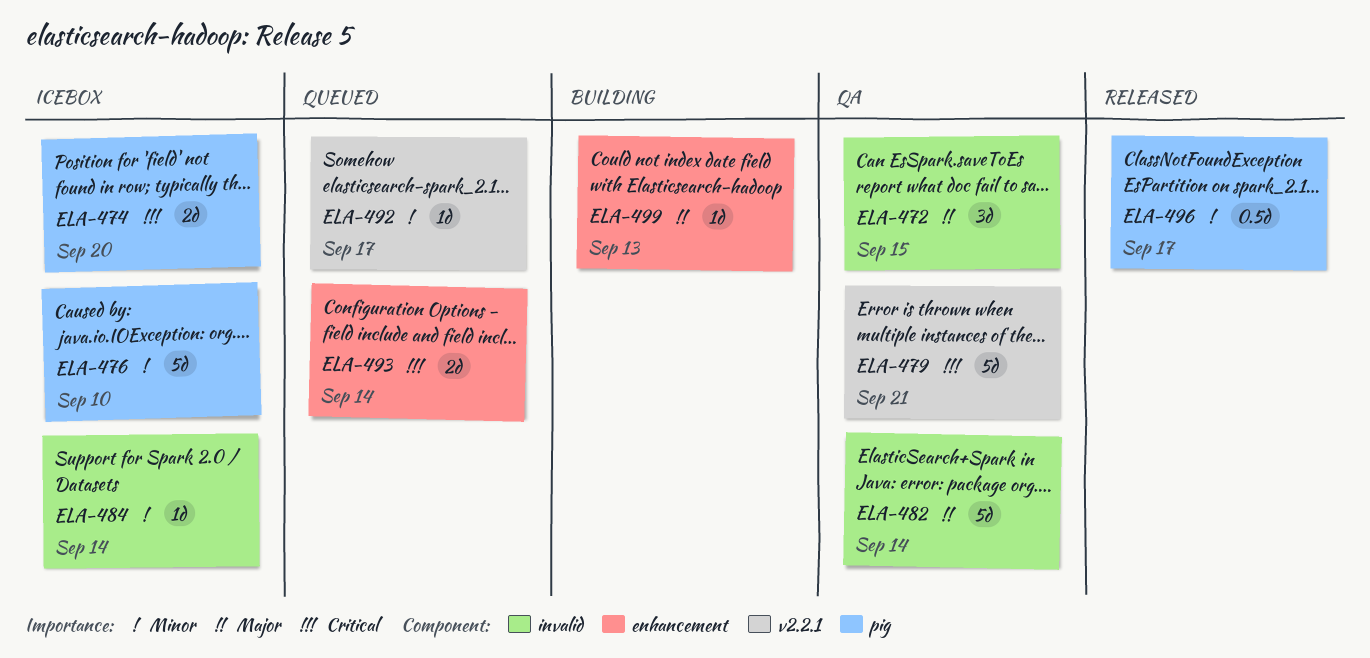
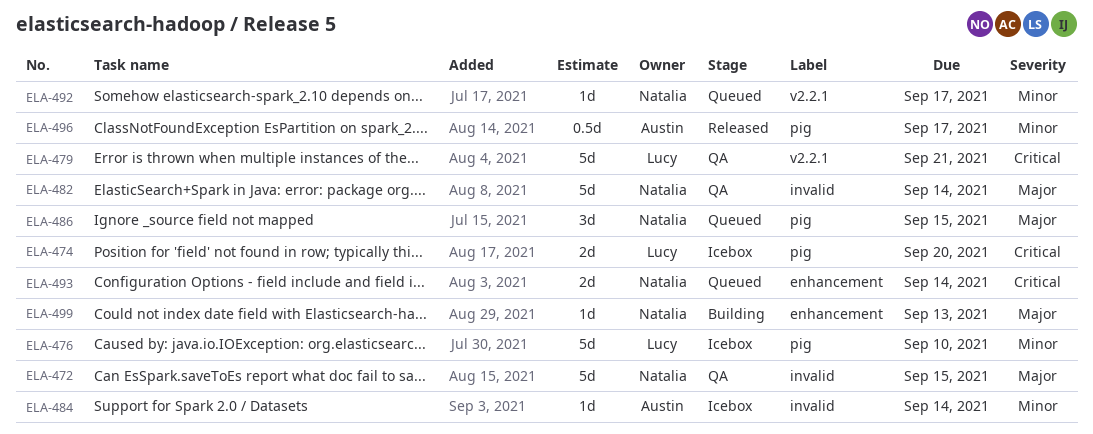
ELA-472, estimate: 3d -> 5d
ELA-486: none -> present

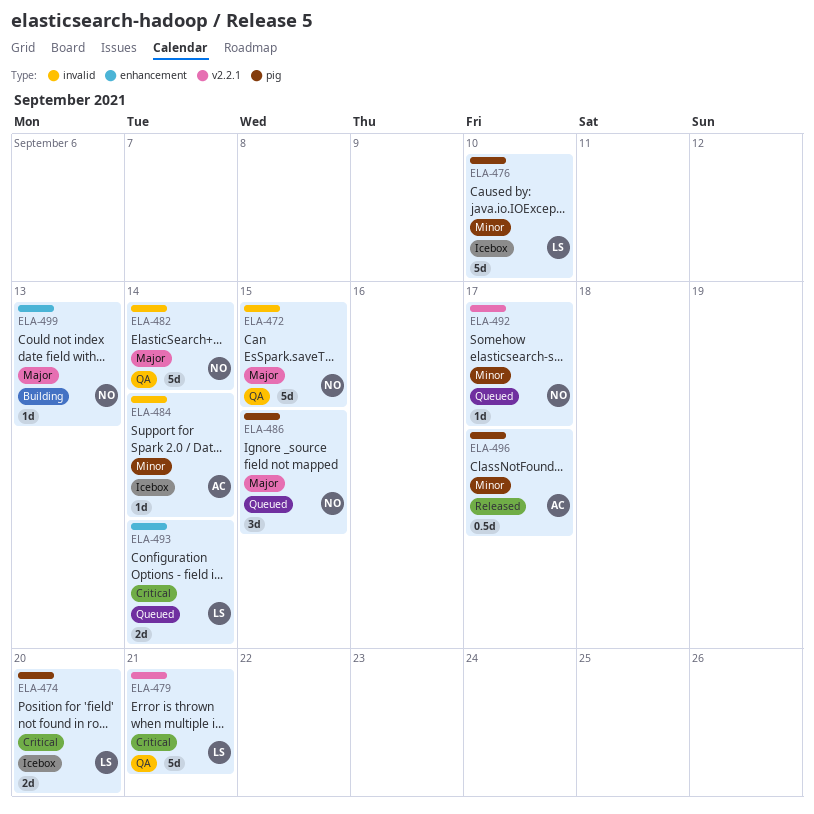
ELA-493, owner: Natalia -> Lucy

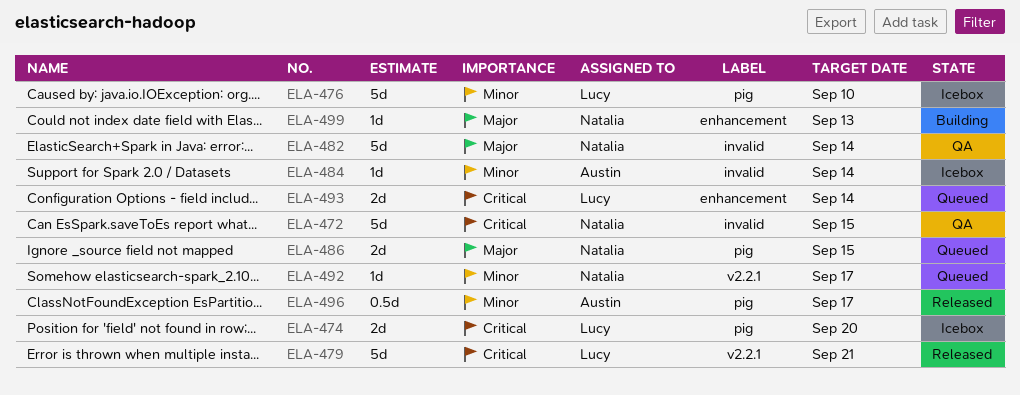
ELA-472, priority: Major -> Critical
ELA-479, status: QA -> Released
ELA-486, estimate: 3d -> 2d

